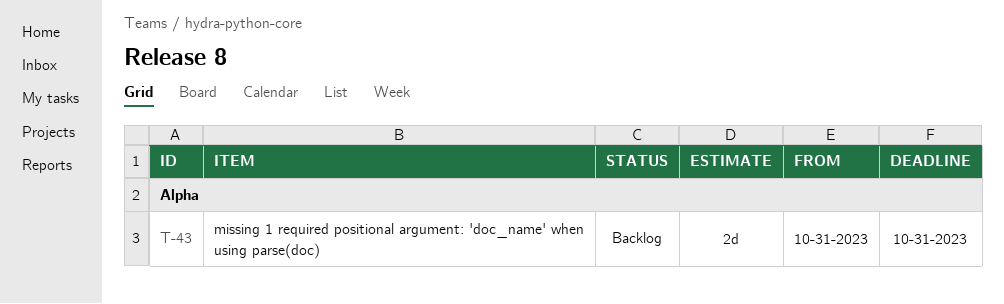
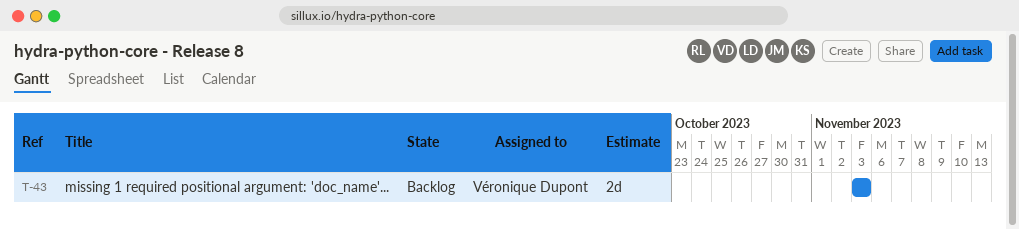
T-43, start: Oct 31 -> Nov 3
T-43, due: Oct 31 -> Nov 3

